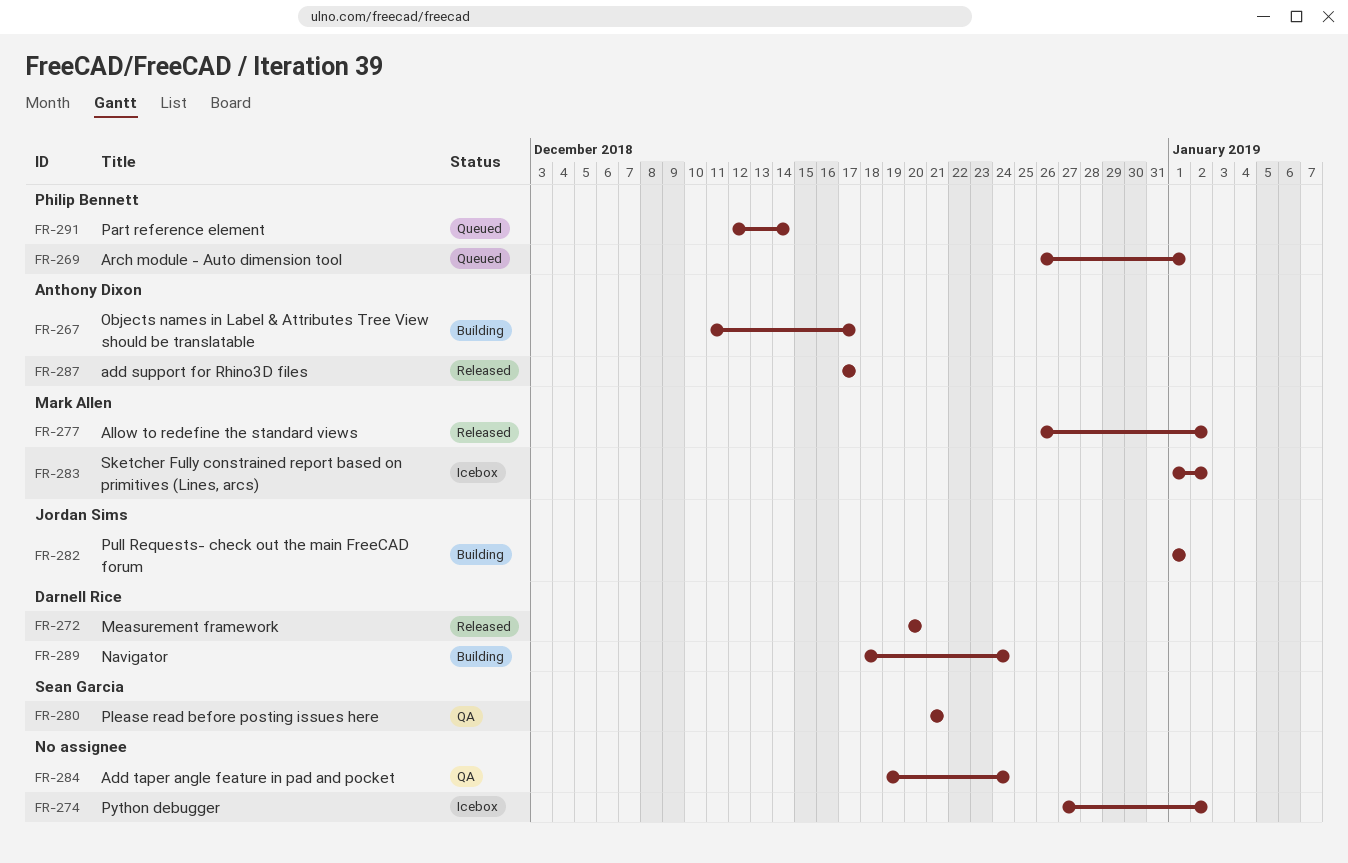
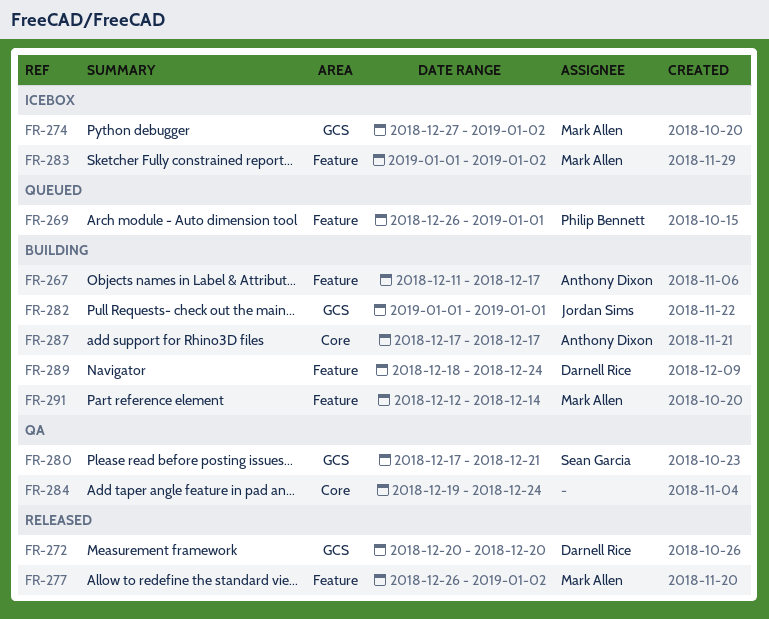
FR-274, owner: none -> Mark Allen
FR-280, start: Dec 21 -> Dec 17
FR-287, status: Released -> Building
FR-291, status: Queued -> Building
FR-291, owner: Philip Bennett -> Mark Allen

